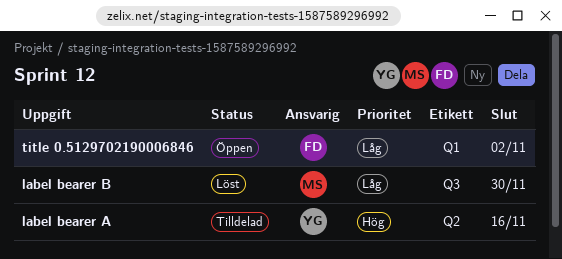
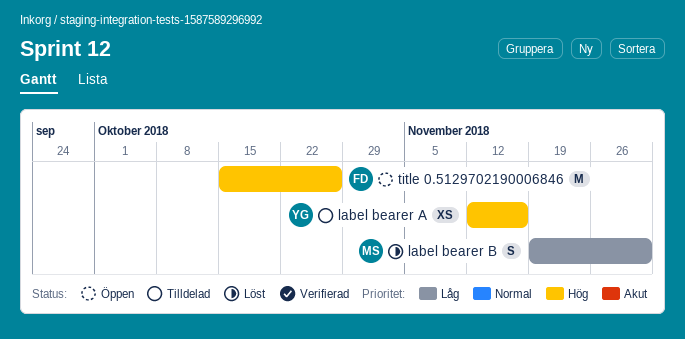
title 0.5129702190006846, priority: Låg -> Hög
title 0.5129702190006846, due: Nov 2 -> Oct 26

